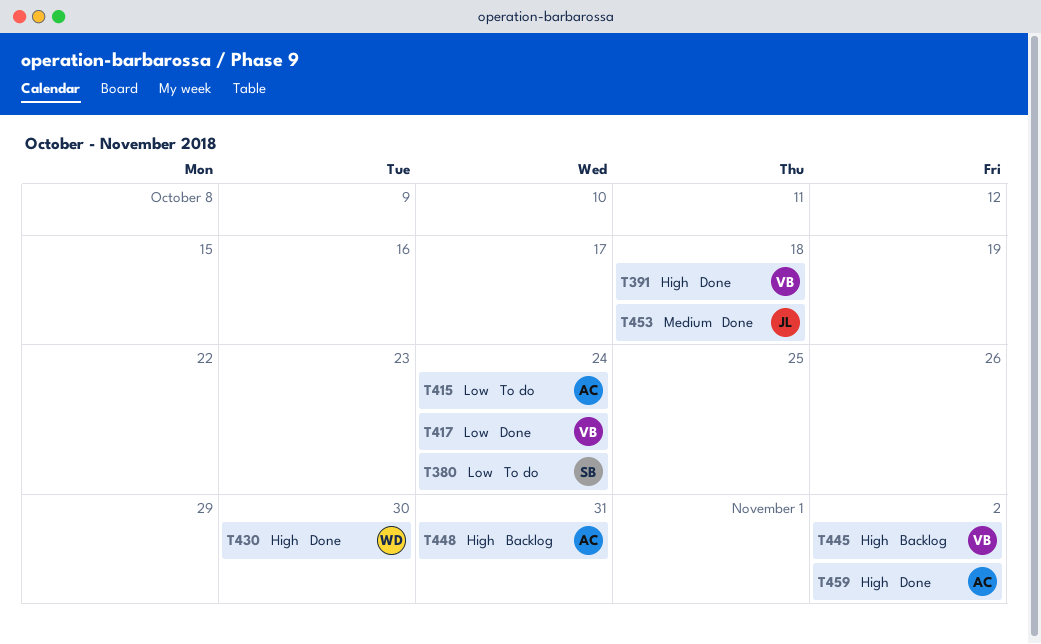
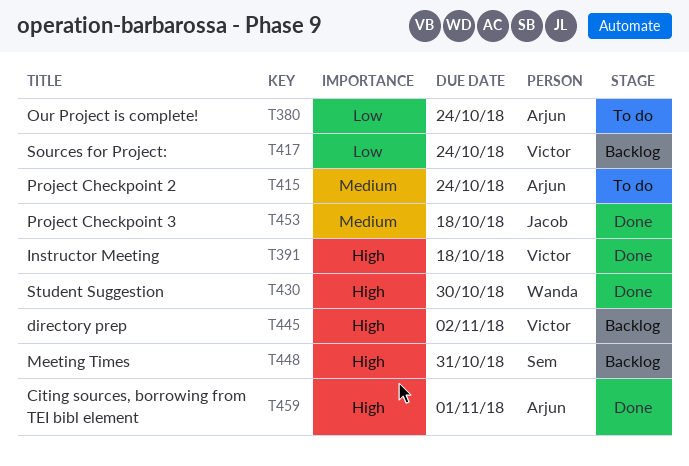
T380, owner: Sem -> Arjun
T415, priority: Low -> Medium
T417, status: Done -> Backlog
T448, owner: Arjun -> Sem
T459, due: Nov 2 -> Nov 1

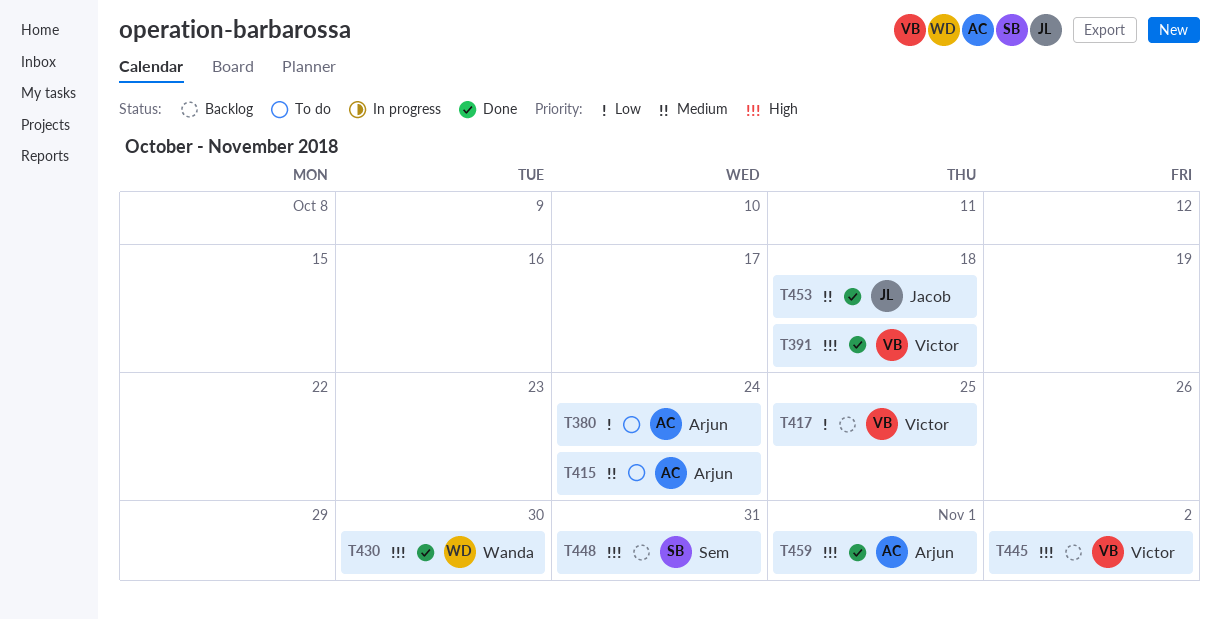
T417, due: Oct 24 -> Oct 25

